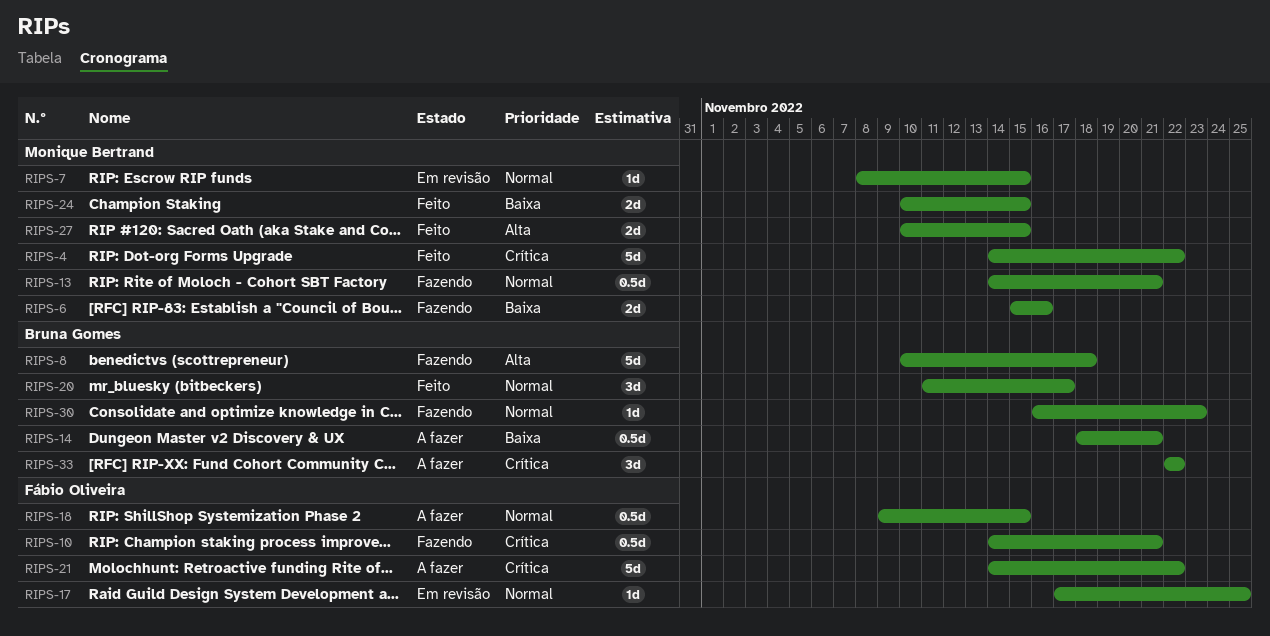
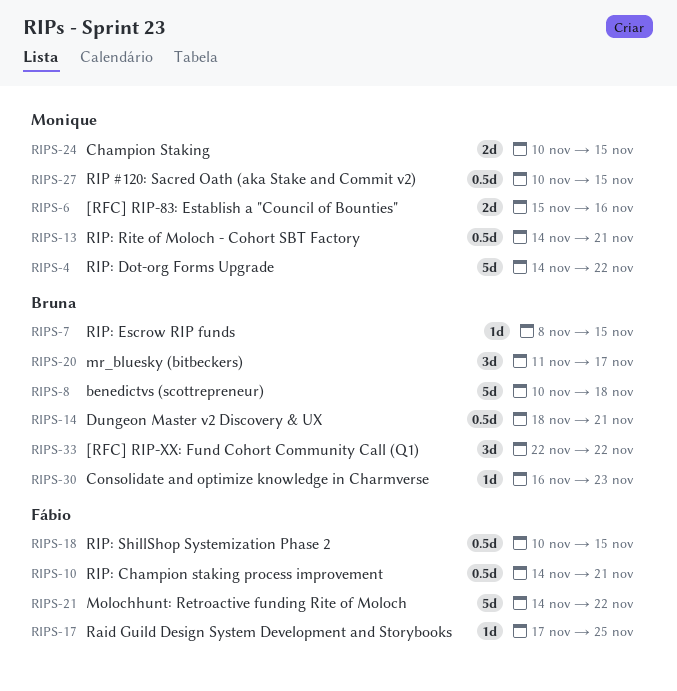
RIPS-7, owner: Monique Bertrand -> Bruna Gomes
RIPS-18, start: Nov 9 -> Nov 10
RIPS-27, estimate: 2d -> 0.5d

